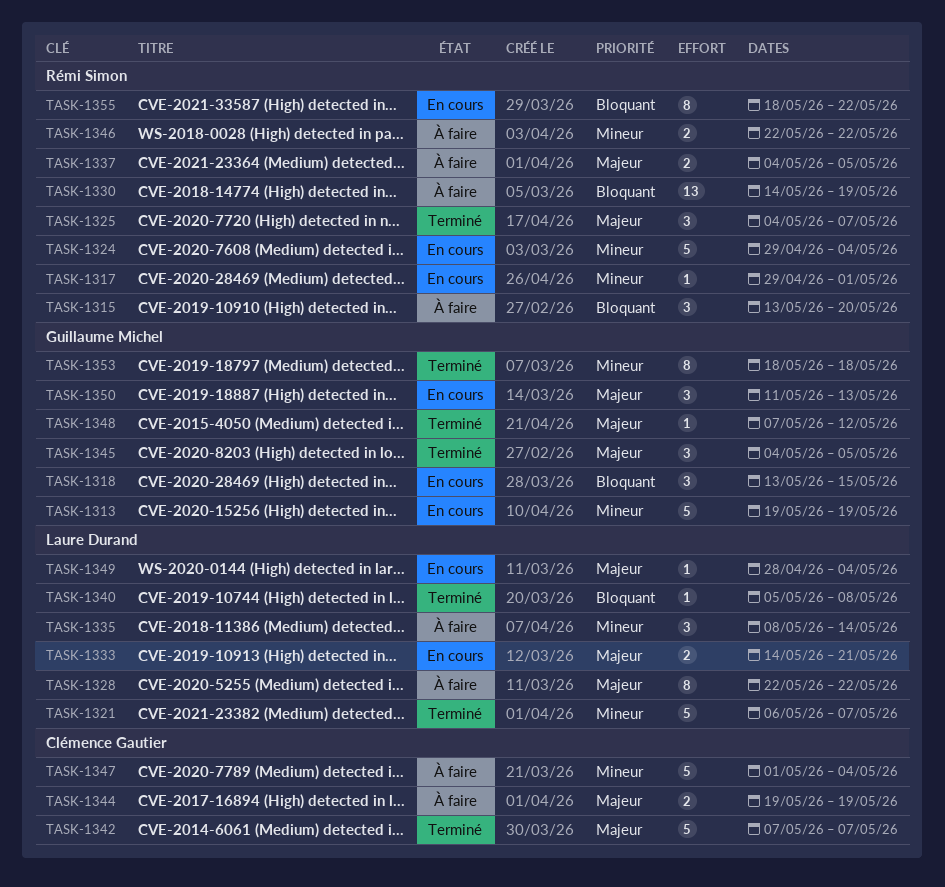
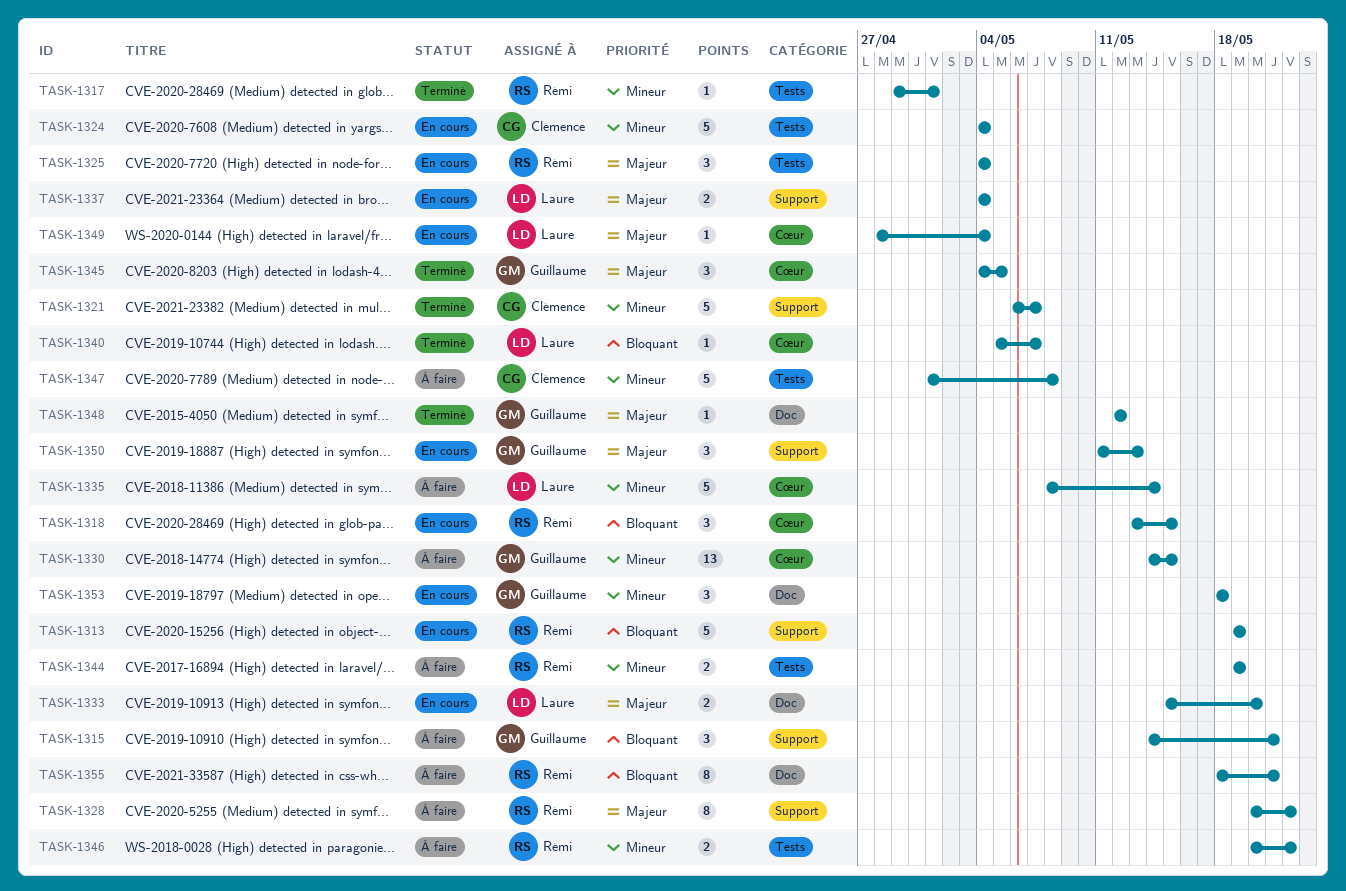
TASK-1313, owner: Guillaume Michel -> Rémi Simon
TASK-1313, priority: Mineur -> Bloquant
TASK-1315, owner: Rémi Simon -> Guillaume Michel
TASK-1315, start: May 13 -> May 14
TASK-1315, due: May 20 -> May 21
TASK-1317, status: En cours -> Terminé
TASK-1318, owner: Guillaume Michel -> Rémi Simon
TASK-1321, owner: Laure Durand -> Clémence Gautier
TASK-1324, owner: Rémi Simon -> Clémence Gautier
TASK-1324, start: Apr 29 -> May 4
TASK-1325, status: Terminé -> En cours
TASK-1325, due: May 7 -> May 4
TASK-1328, owner: Laure Durand -> Rémi Simon
TASK-1328, start: May 22 -> May 20
TASK-1330, owner: Rémi Simon -> Guillaume Michel
TASK-1330, priority: Bloquant -> Mineur
TASK-1330, due: May 19 -> May 15
TASK-1333, start: May 14 -> May 15
TASK-1333, due: May 21 -> May 20
TASK-1335, estimate: 3 -> 5
TASK-1337, status: À faire -> En cours
TASK-1337, owner: Rémi Simon -> Laure Durand
TASK-1337, due: May 5 -> May 4
TASK-1340, due: May 8 -> May 7
TASK-1342: present -> none
TASK-1344, owner: Clémence Gautier -> Rémi Simon
TASK-1344, priority: Majeur -> Mineur
TASK-1346, start: May 22 -> May 20
TASK-1347, due: May 4 -> May 8
TASK-1348, start: May 7 -> May 12
TASK-1353, status: Terminé -> En cours
TASK-1353, estimate: 8 -> 3
TASK-1355, status: En cours -> À faire
TASK-1355, due: May 22 -> May 21

